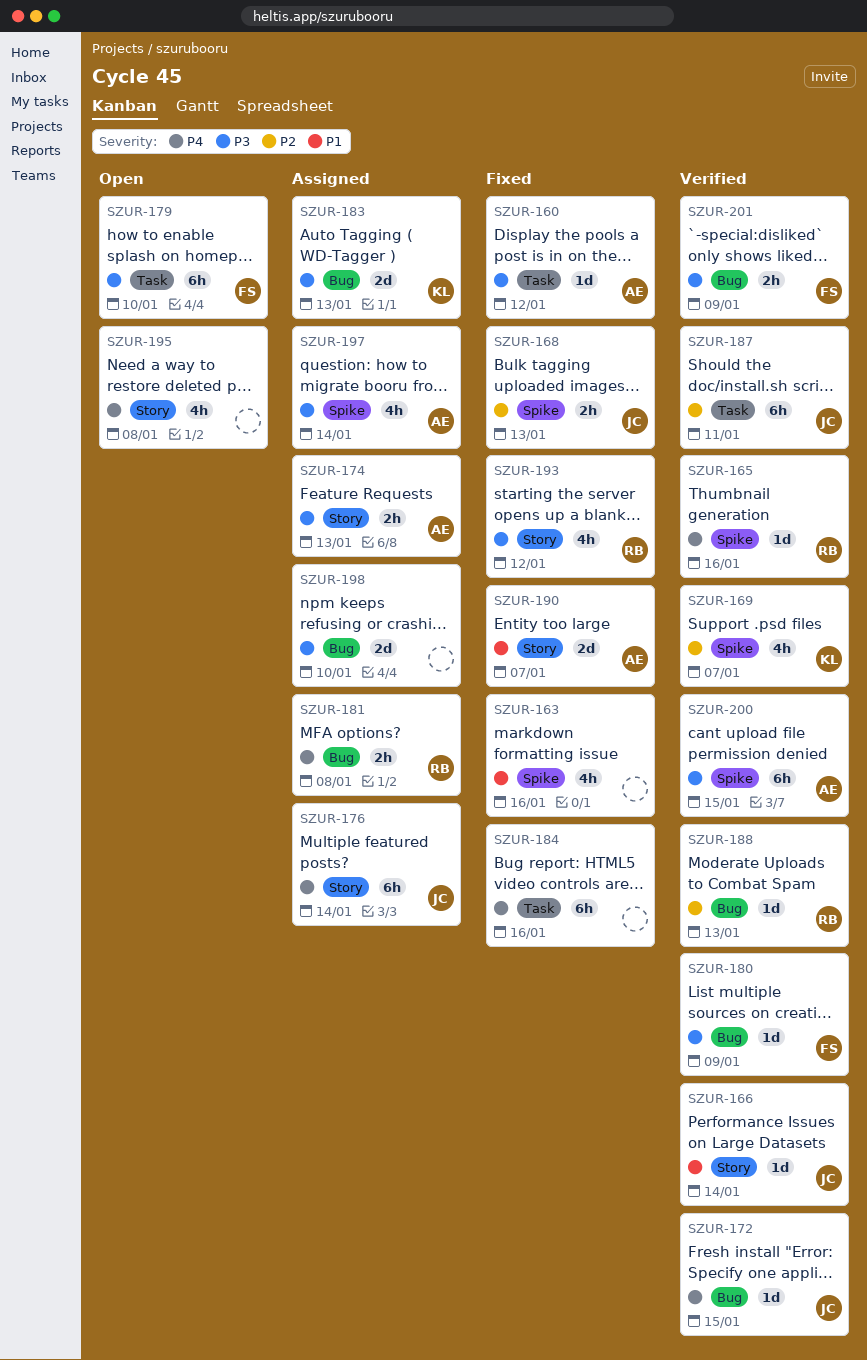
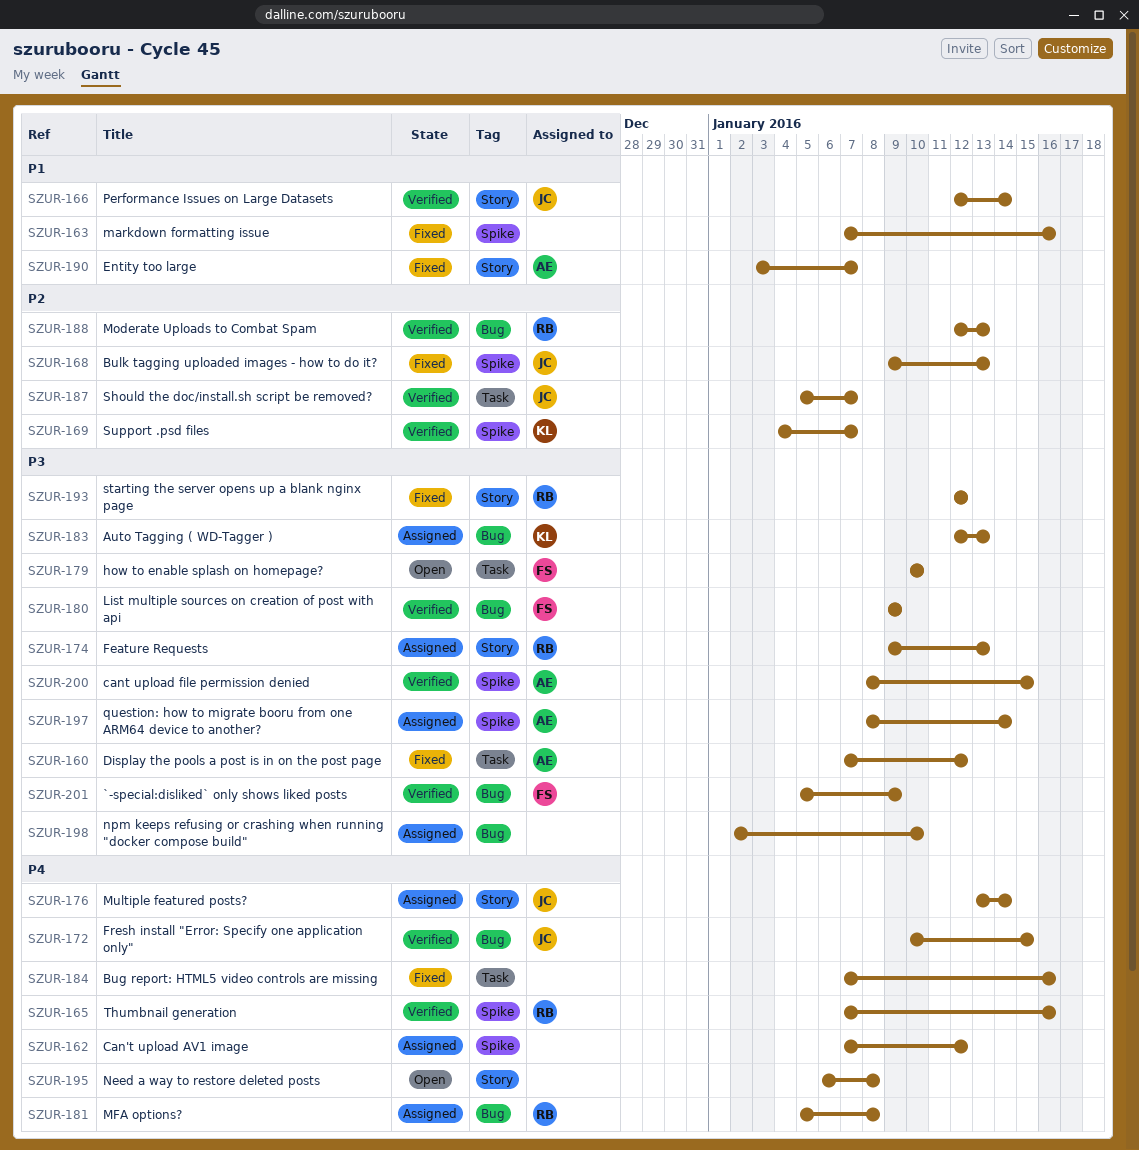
SZUR-162: none -> present
SZUR-174, owner: AE -> RB
SZUR-187, due: Jan 11 -> Jan 7

